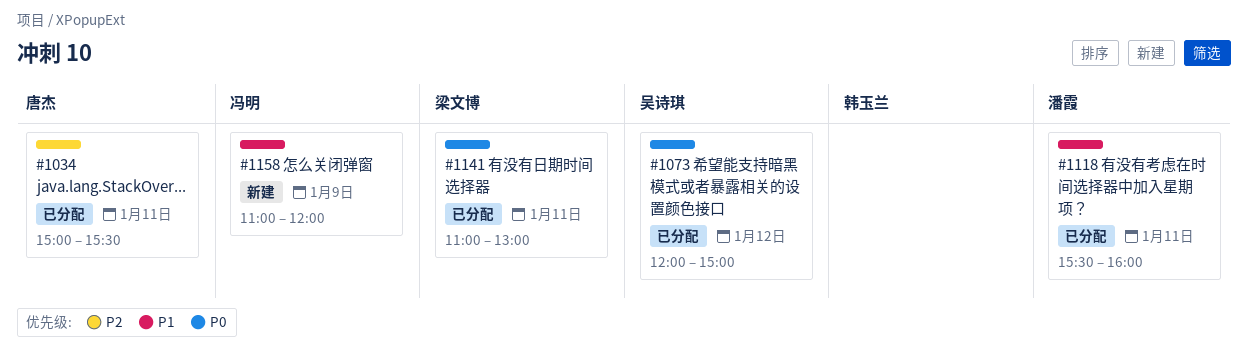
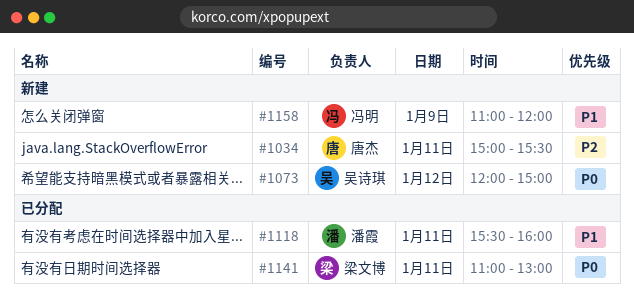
#1034, status: 已分配 -> 新建
#1073, status: 已分配 -> 新建

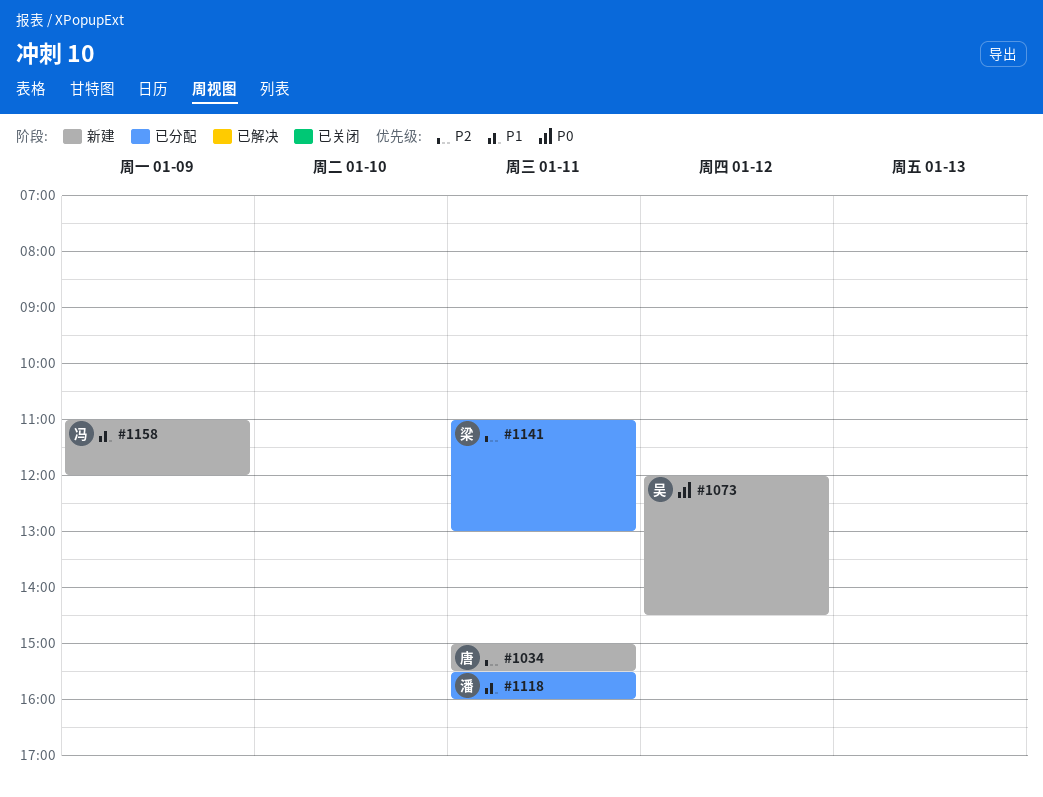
#1073, ends: 15:00 -> 14:30
#1141, priority: P0 -> P2

